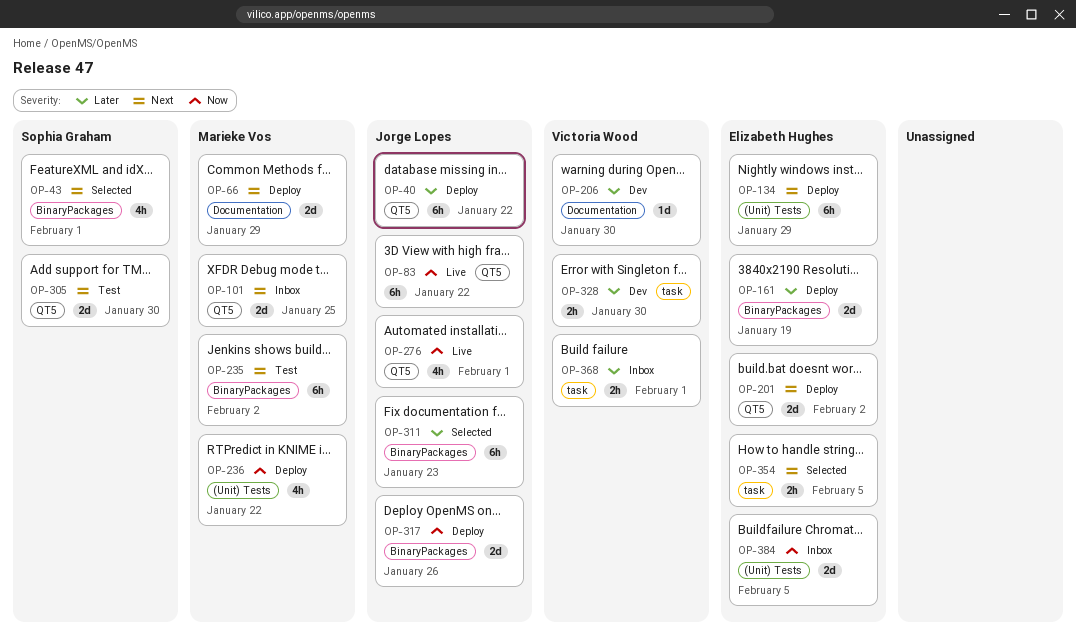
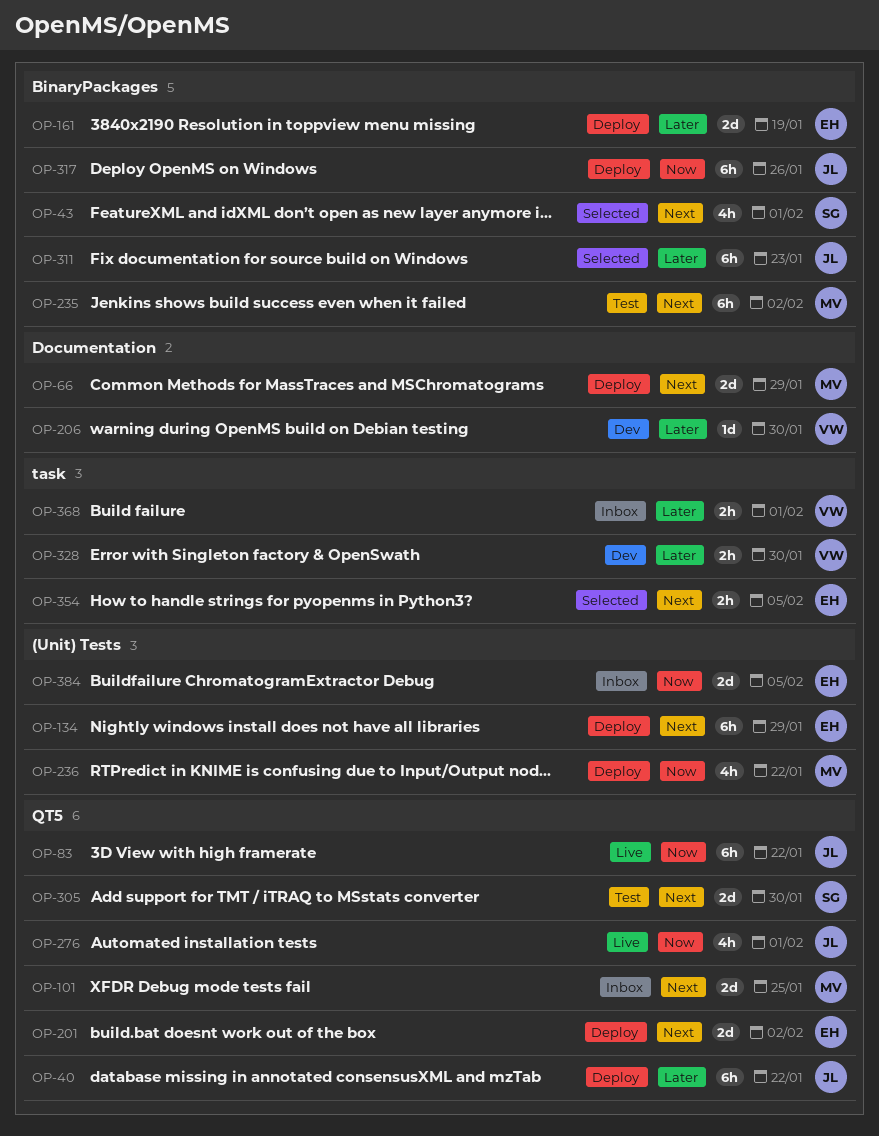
OP-317, estimate: 2d -> 6h

